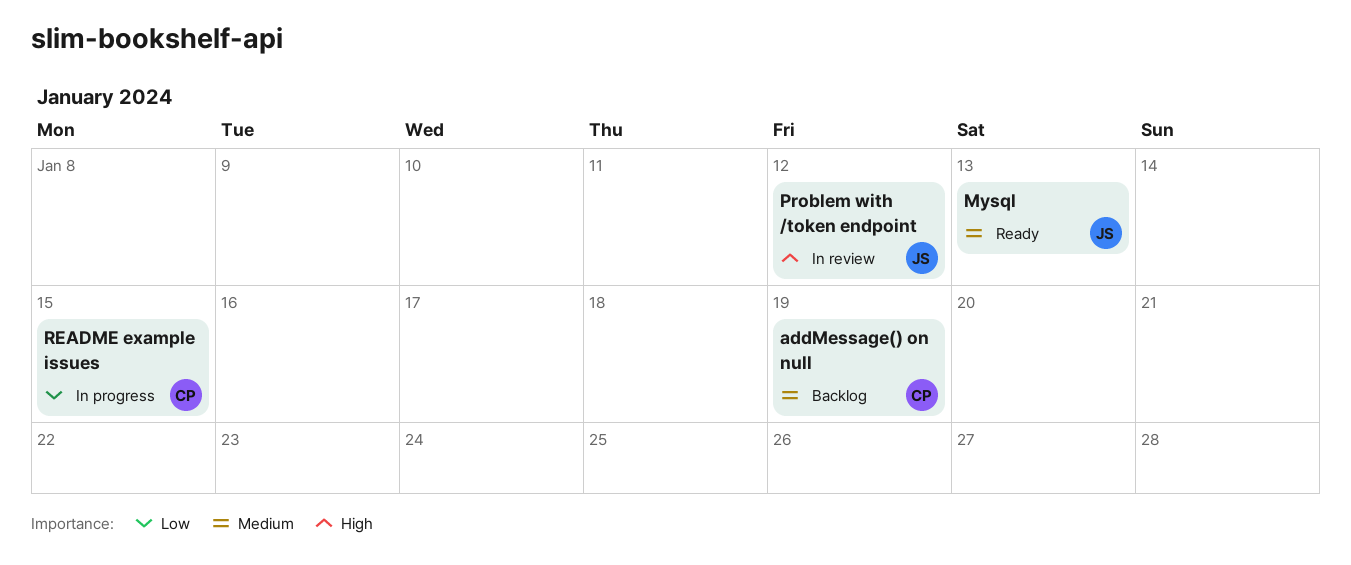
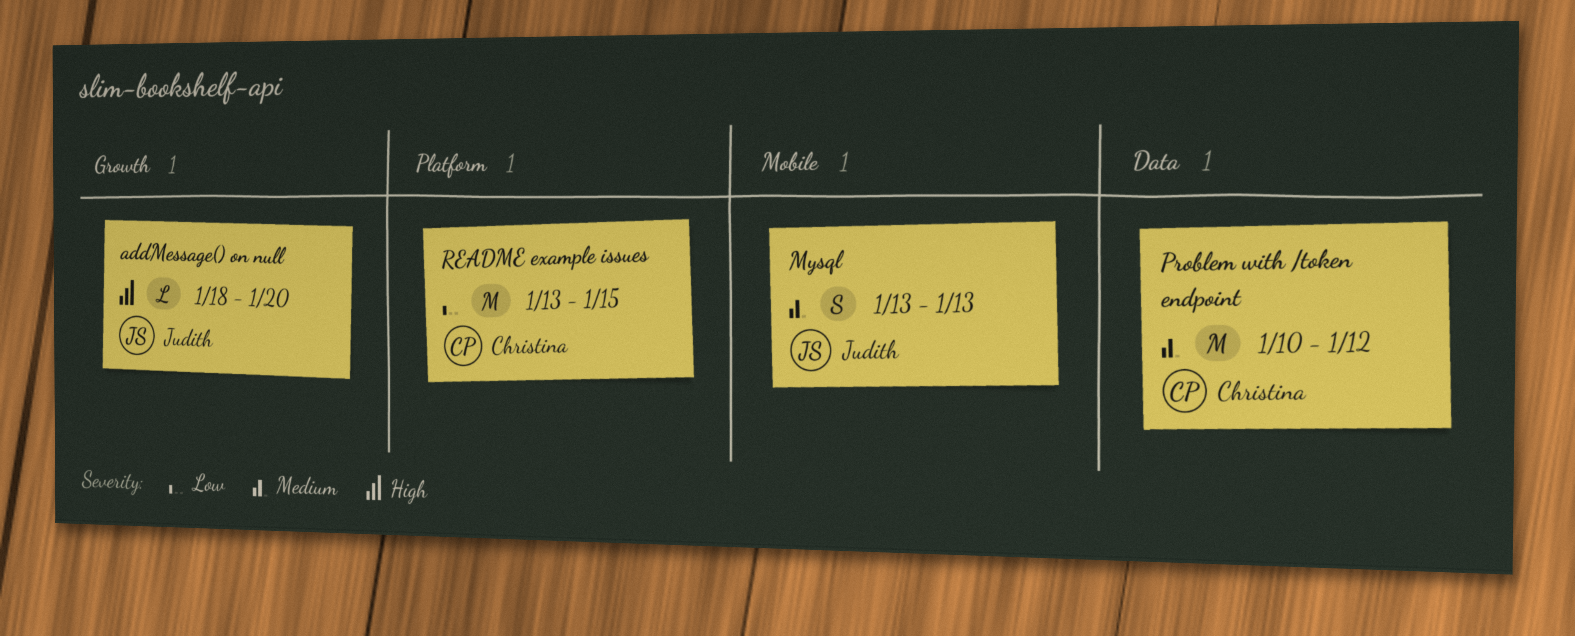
addMessage() on null, owner: Christina -> Judith
addMessage() on null, priority: Medium -> High
addMessage() on null, due: Jan 19 -> Jan 20
Problem with /token endpoint, owner: Judith -> Christina
Problem with /token endpoint, priority: High -> Medium

